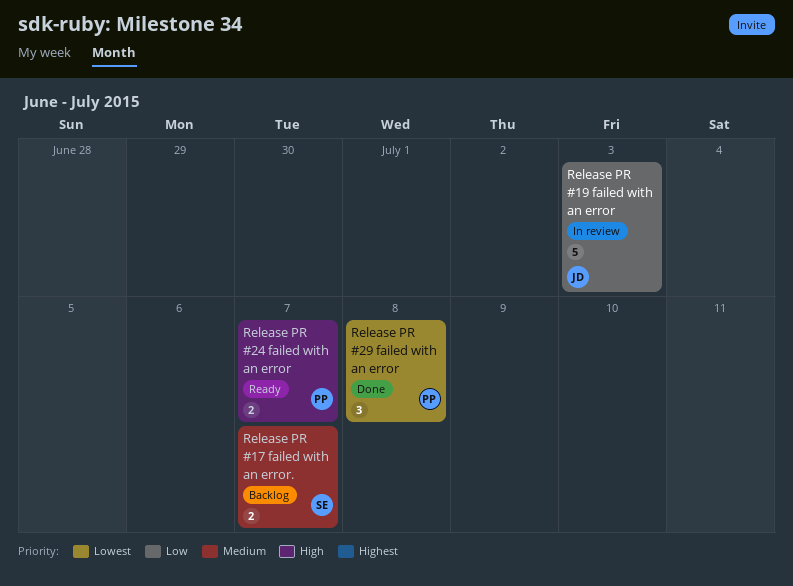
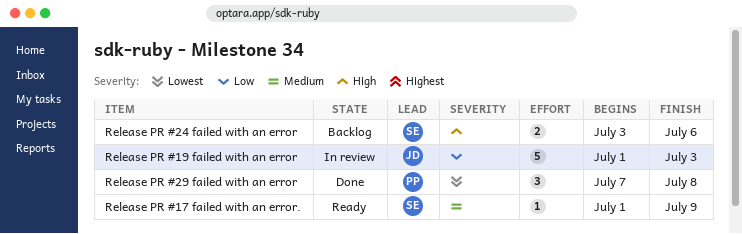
Release PR #17 failed with an error., status: Backlog -> Ready
Release PR #17 failed with an error., estimate: 2 -> 1
Release PR #17 failed with an error., due: Jul 7 -> Jul 9
Release PR #24 failed with an error, status: Ready -> Backlog
Release PR #24 failed with an error, owner: PP -> SE
Release PR #24 failed with an error, due: Jul 7 -> Jul 6

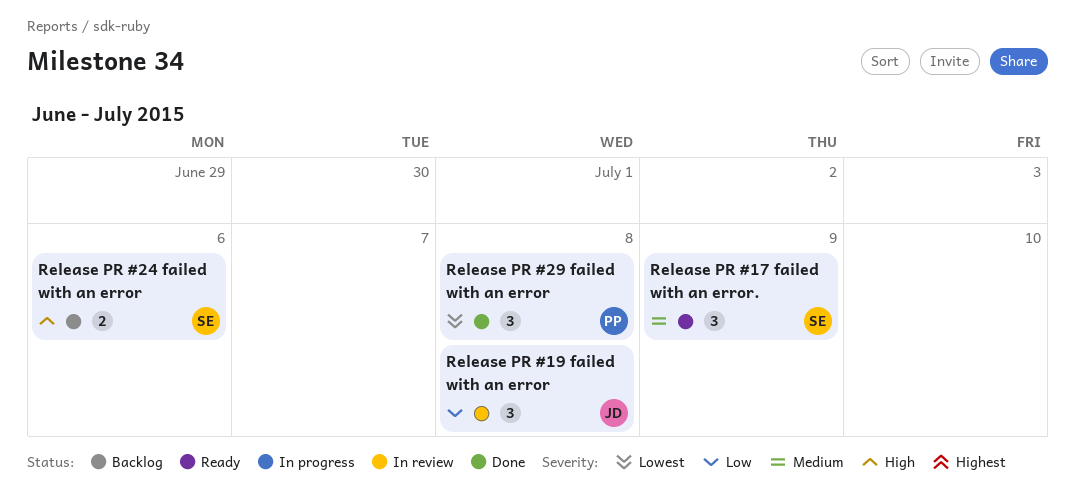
Release PR #17 failed with an error., estimate: 1 -> 3
Release PR #19 failed with an error, estimate: 5 -> 3
Release PR #19 failed with an error, due: Jul 3 -> Jul 8

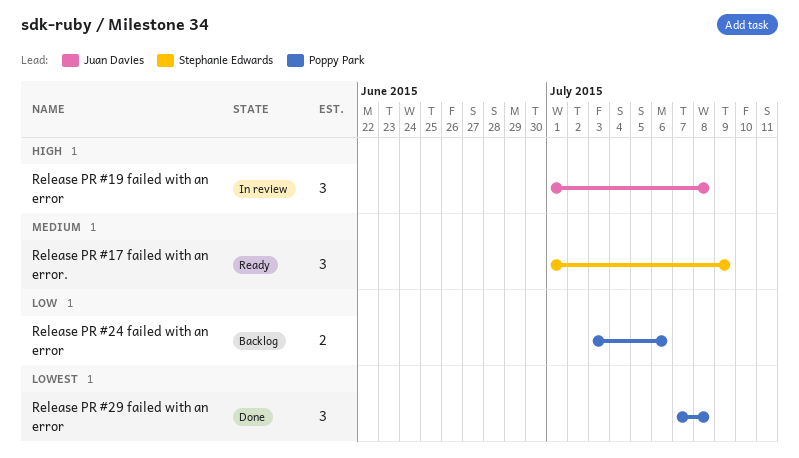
Release PR #19 failed with an error, priority: Low -> High
Release PR #24 failed with an error, owner: Stephanie Edwards -> Poppy Park
Release PR #24 failed with an error, priority: High -> Low

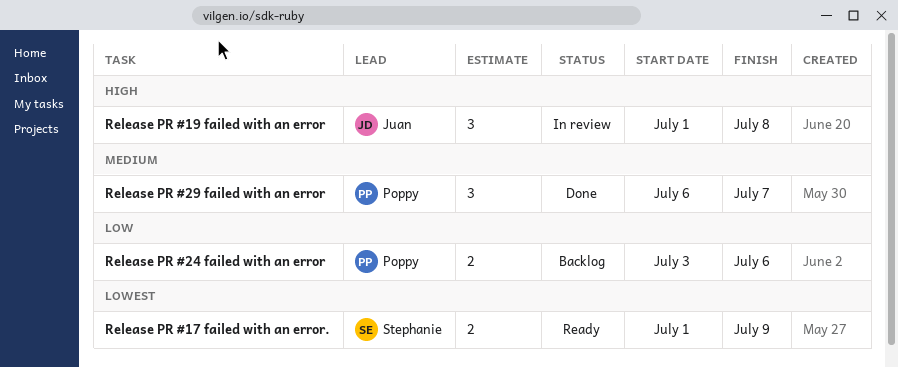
Release PR #17 failed with an error., priority: Medium -> Lowest
Release PR #17 failed with an error., estimate: 3 -> 2
Release PR #29 failed with an error, priority: Lowest -> Medium
Release PR #29 failed with an error, start: Jul 7 -> Jul 6
Release PR #29 failed with an error, due: Jul 8 -> Jul 7

